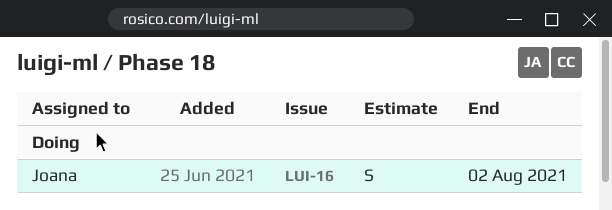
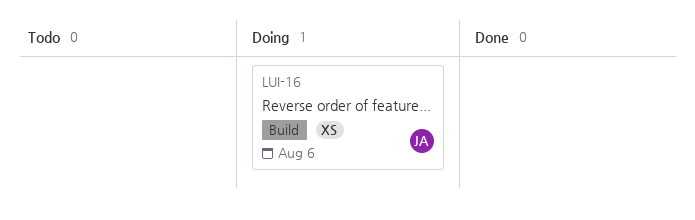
LUI-16, estimate: S -> XS
LUI-16, due: Aug 2 -> Aug 6

